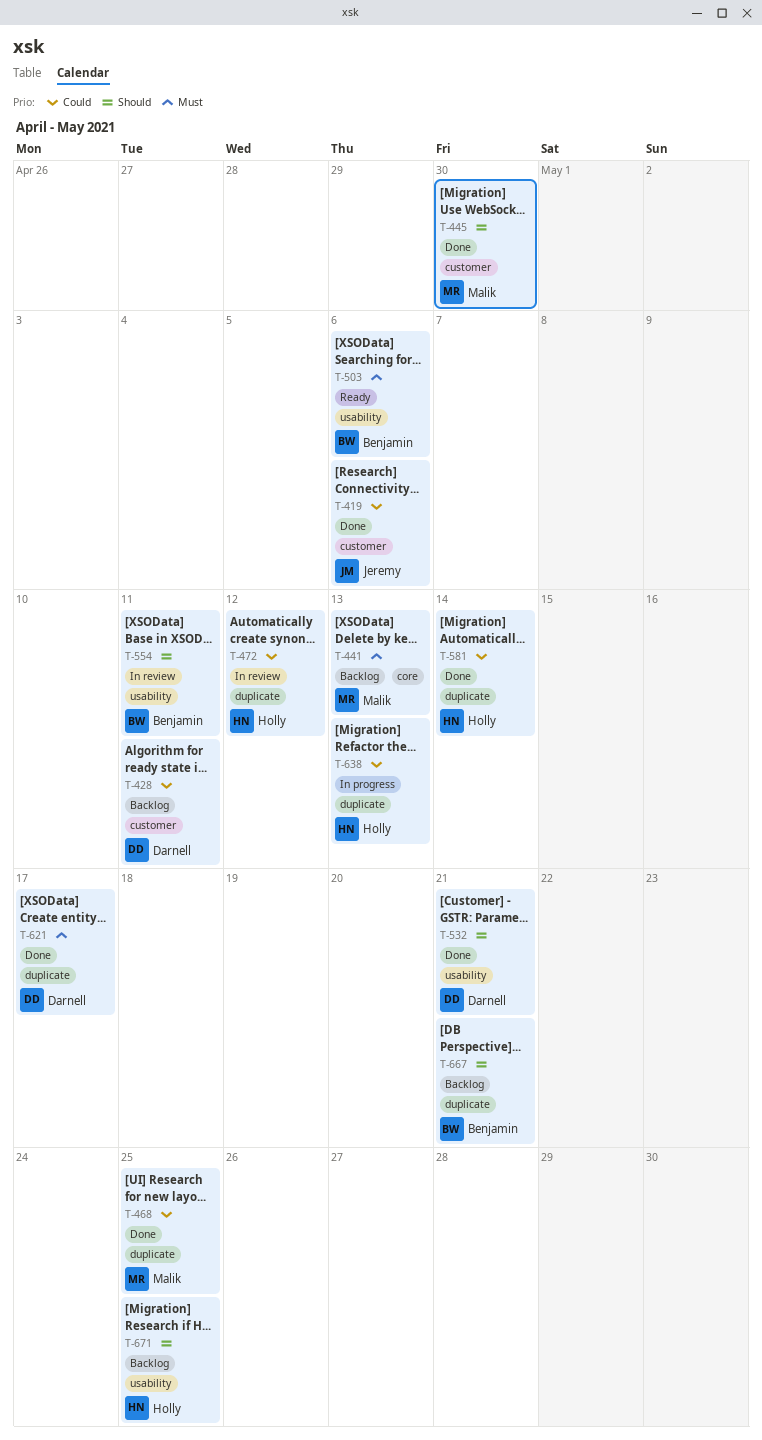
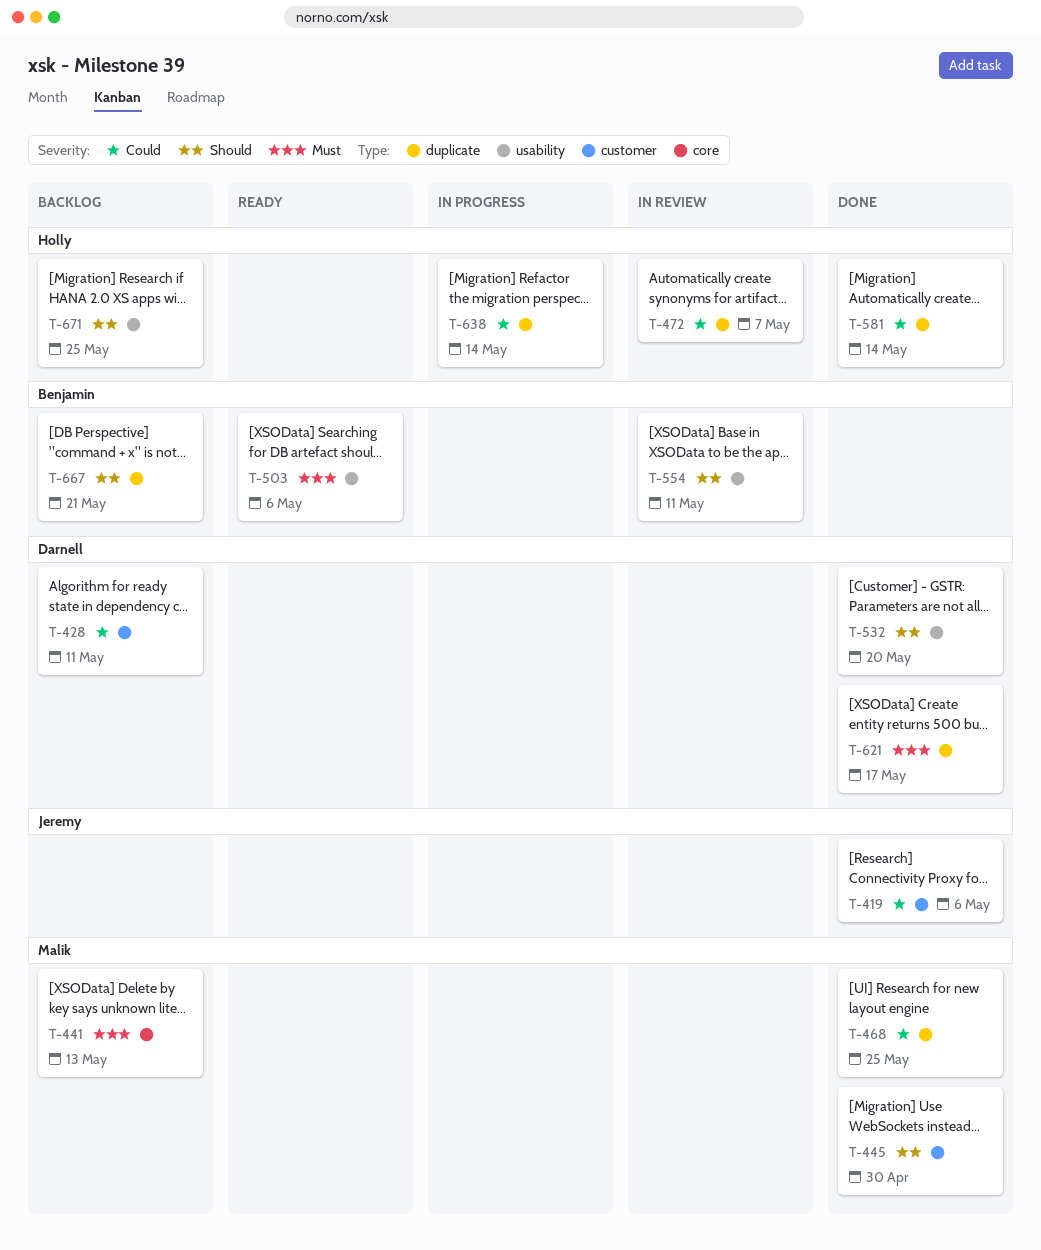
T-472, due: May 12 -> May 7
T-532, due: May 21 -> May 20
T-638, due: May 13 -> May 14

